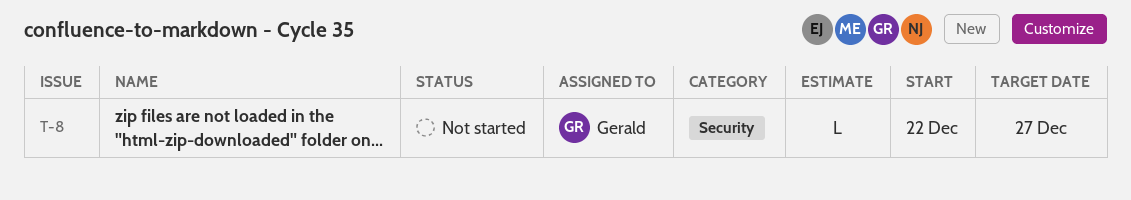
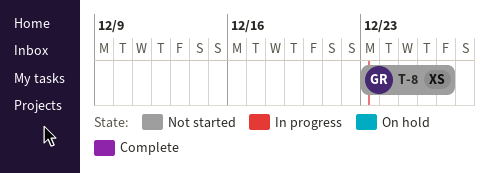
T-8, estimate: L -> XS
T-8, start: Dec 22 -> Dec 23

